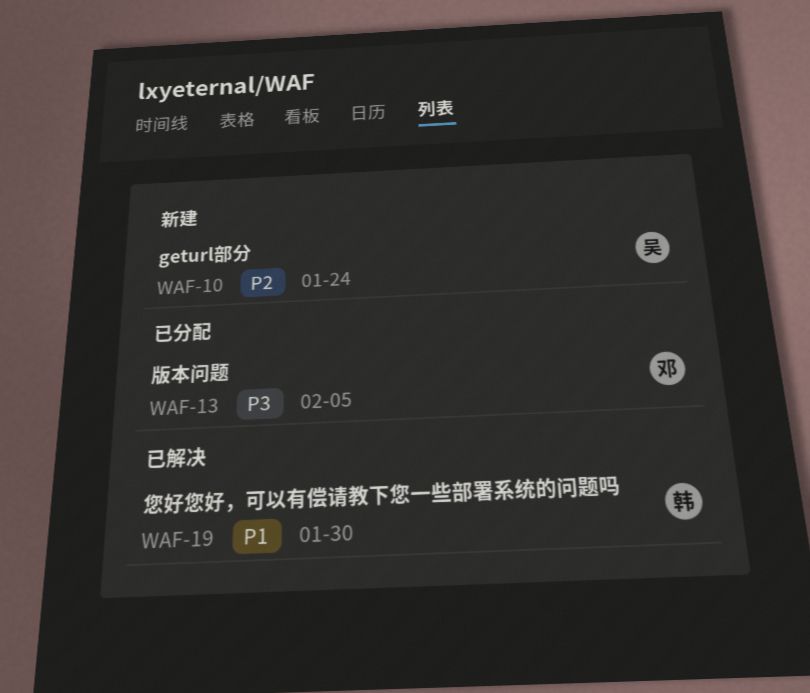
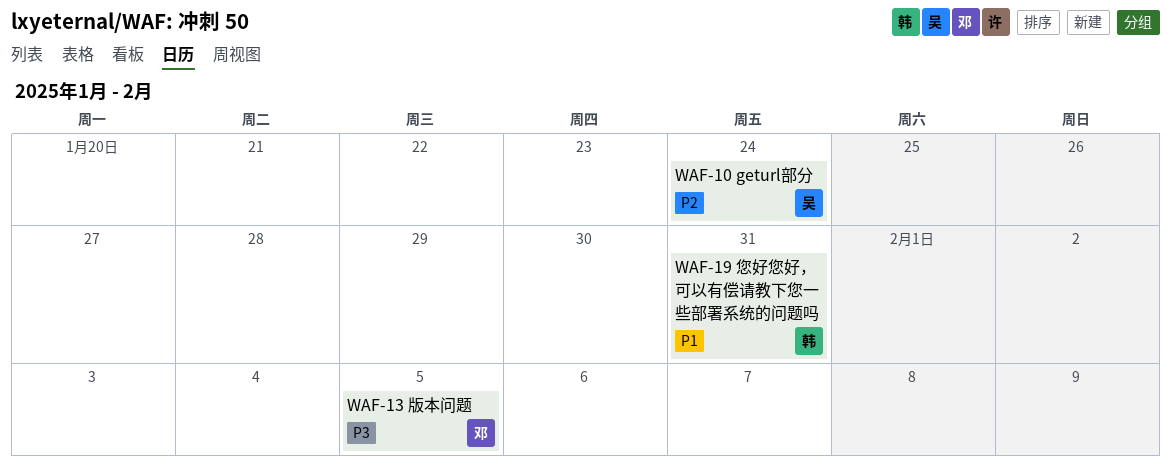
WAF-19, due: Jan 30 -> Jan 31

